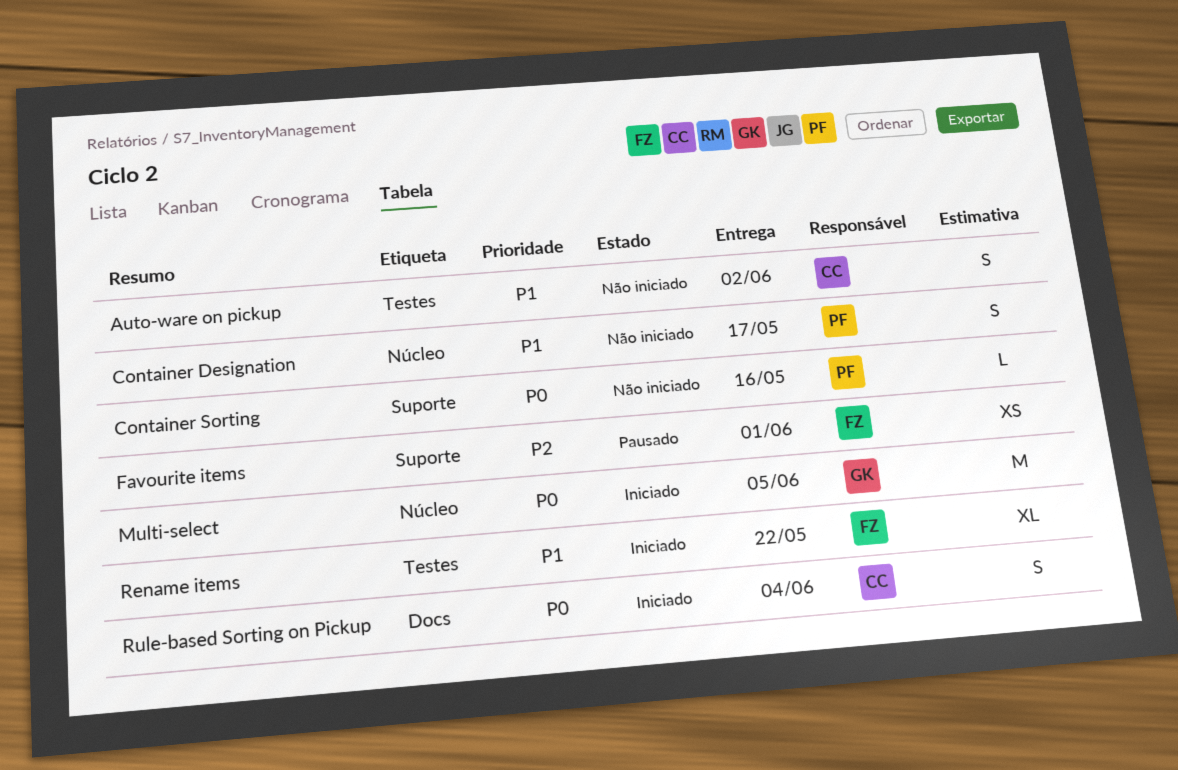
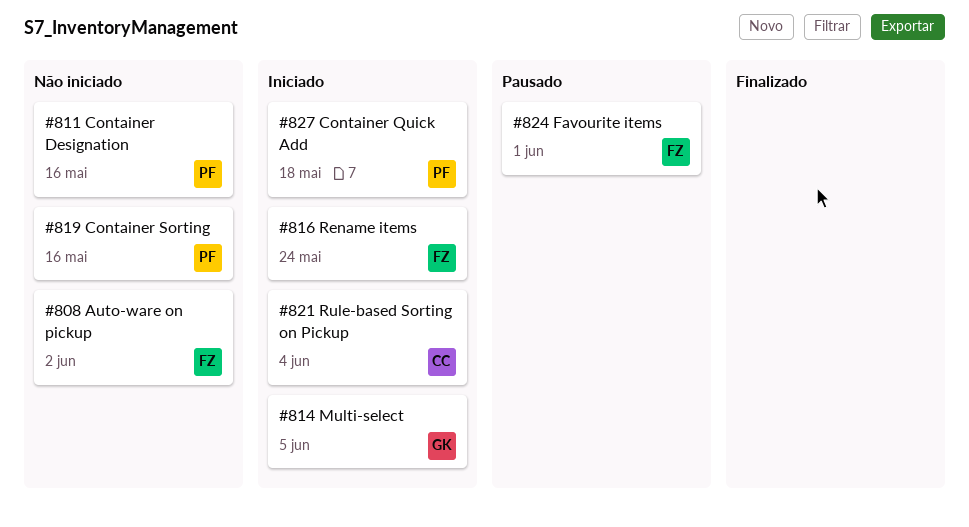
Auto-ware on pickup, owner: CC -> FZ
Container Designation, due: May 17 -> May 16
Container Quick Add: none -> present
Rename items, due: May 22 -> May 24

